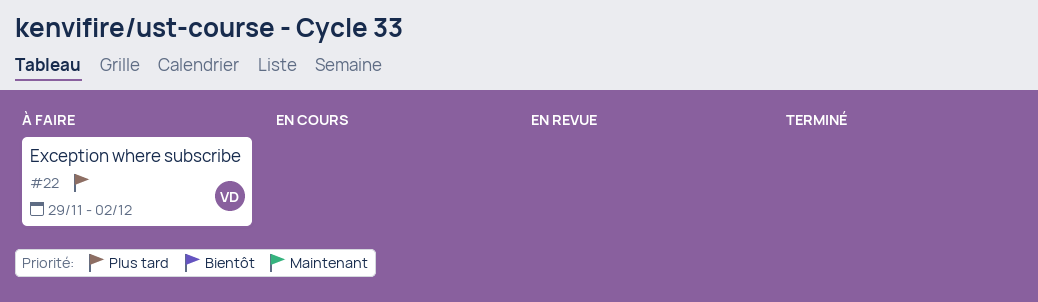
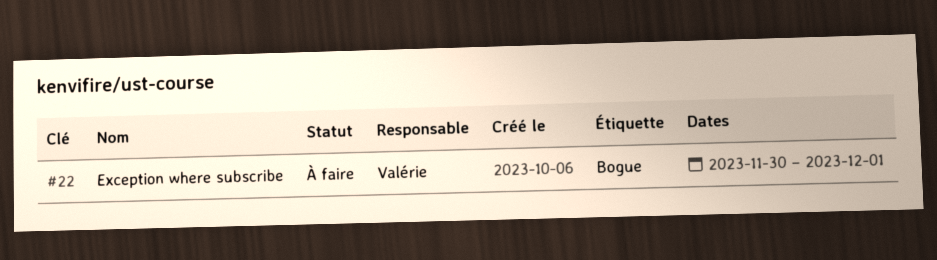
#22, start: Nov 29 -> Nov 30
#22, due: Dec 2 -> Dec 1

